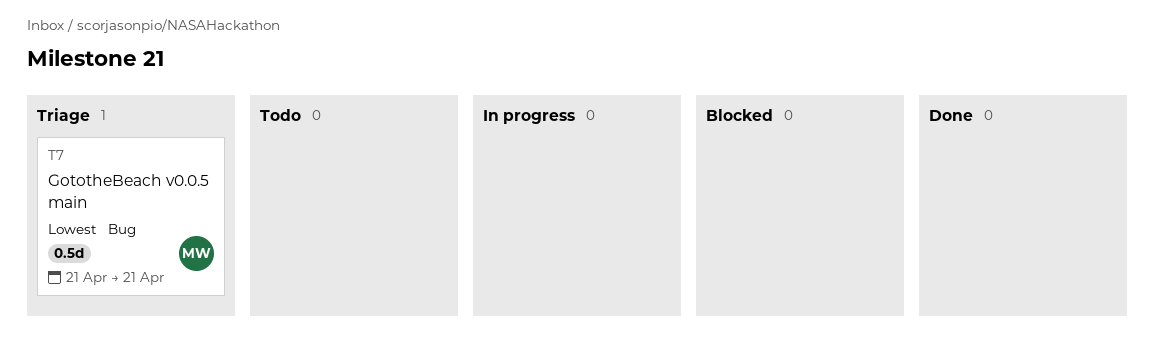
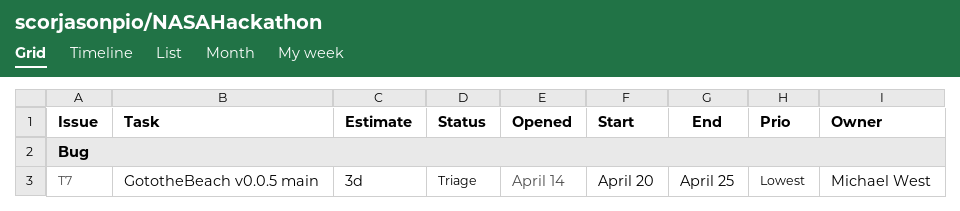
T7, estimate: 0.5d -> 3d
T7, start: Apr 21 -> Apr 20
T7, due: Apr 21 -> Apr 25

